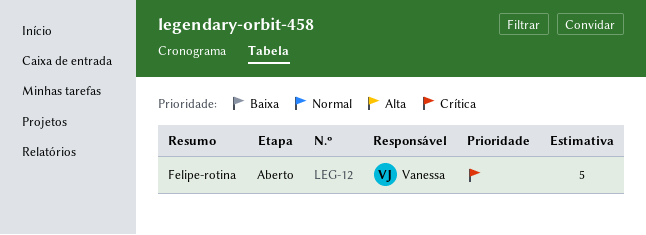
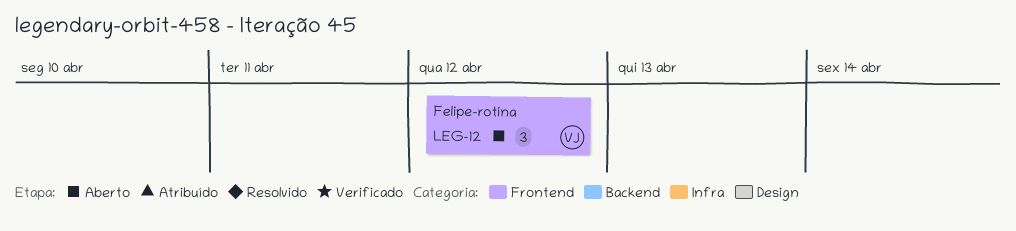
LEG-12, estimate: 5 -> 3

